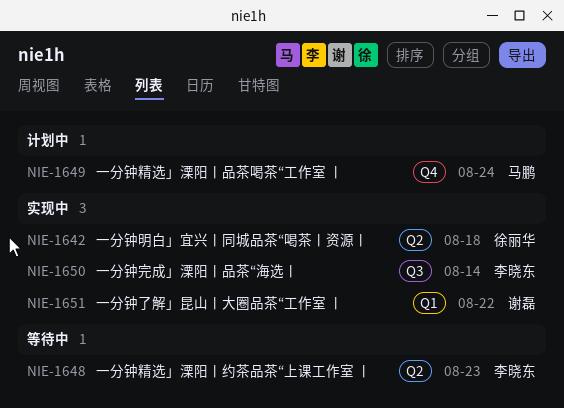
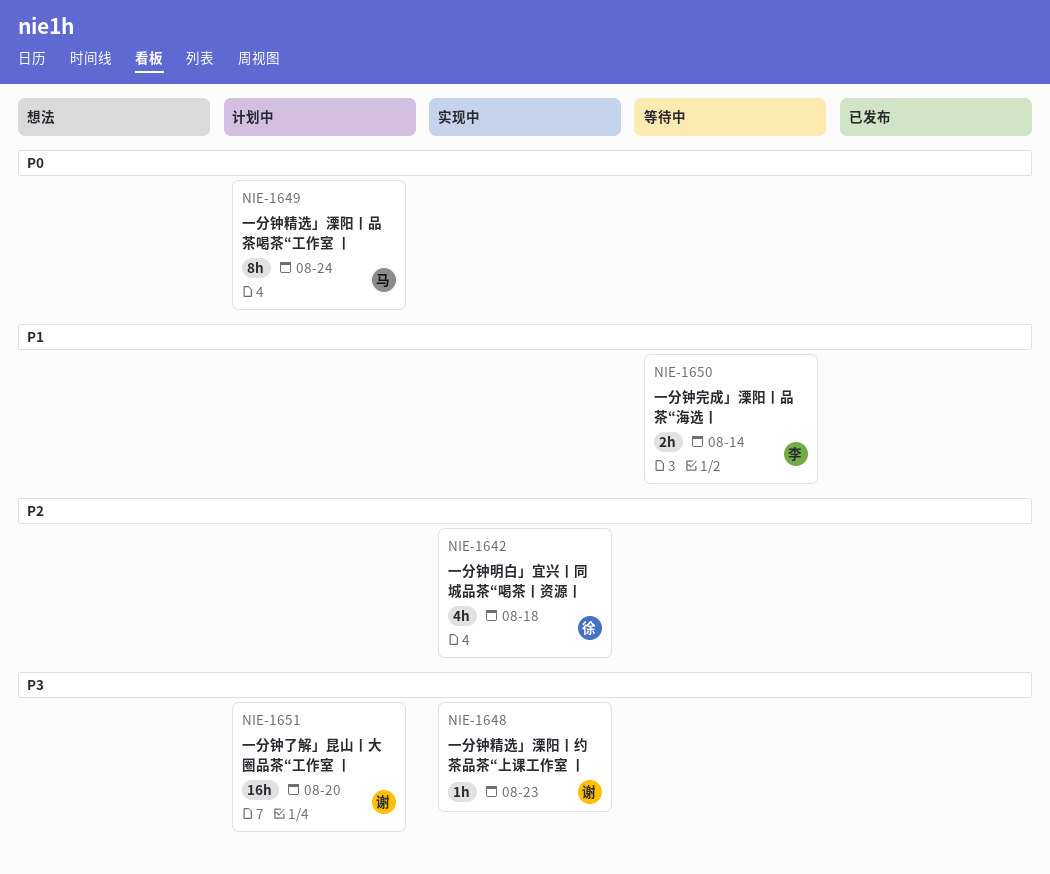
NIE-1648, status: 等待中 -> 实现中
NIE-1648, owner: 李晓东 -> 谢磊
NIE-1650, status: 实现中 -> 等待中
NIE-1651, status: 实现中 -> 计划中
NIE-1651, due: Aug 22 -> Aug 20

